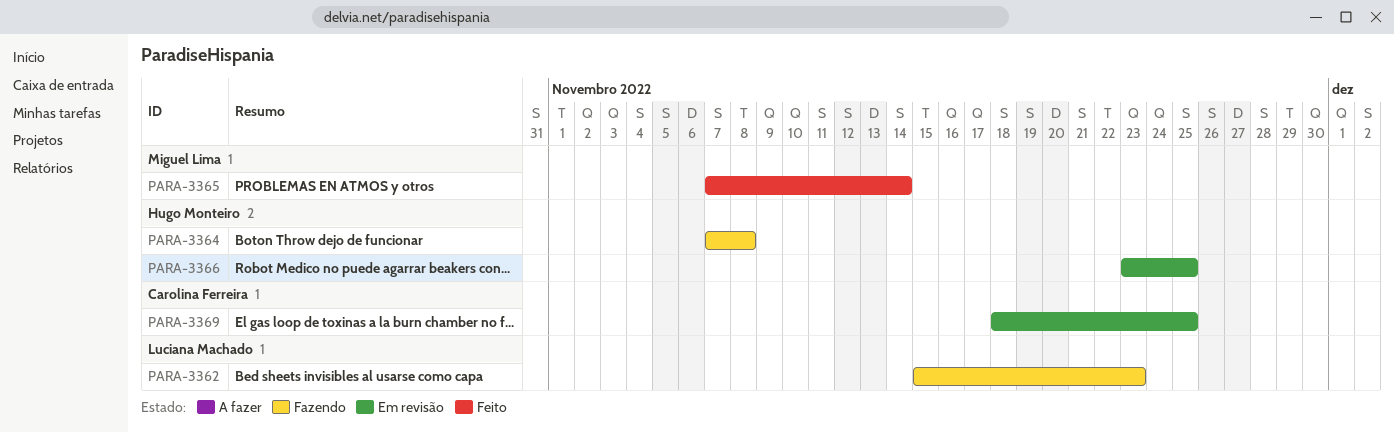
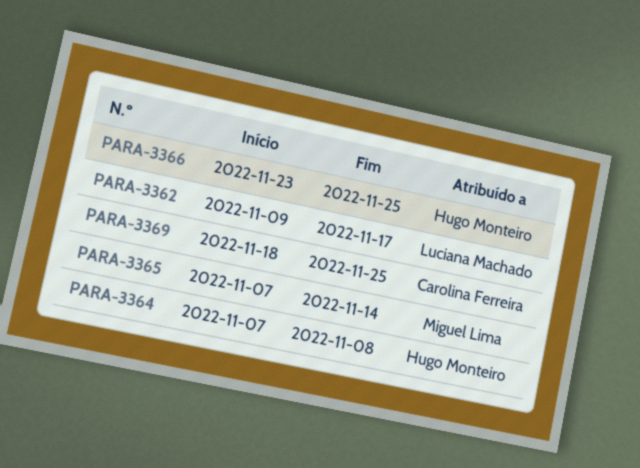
PARA-3362, start: Nov 15 -> Nov 9
PARA-3362, due: Nov 23 -> Nov 17

